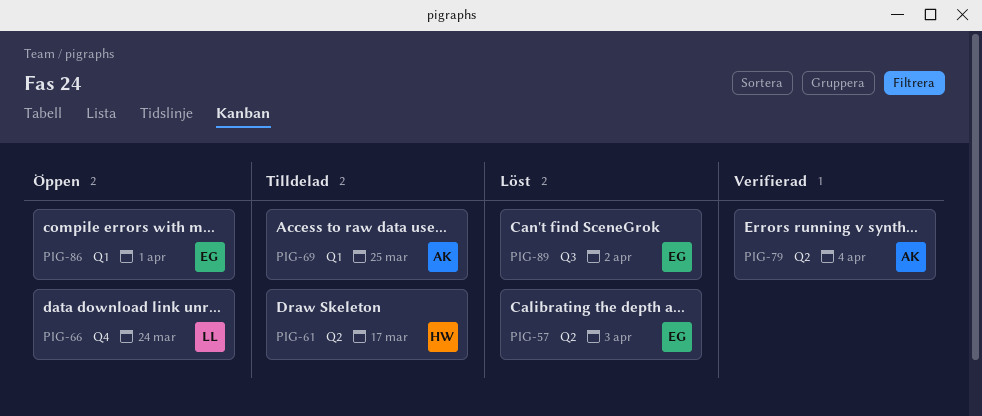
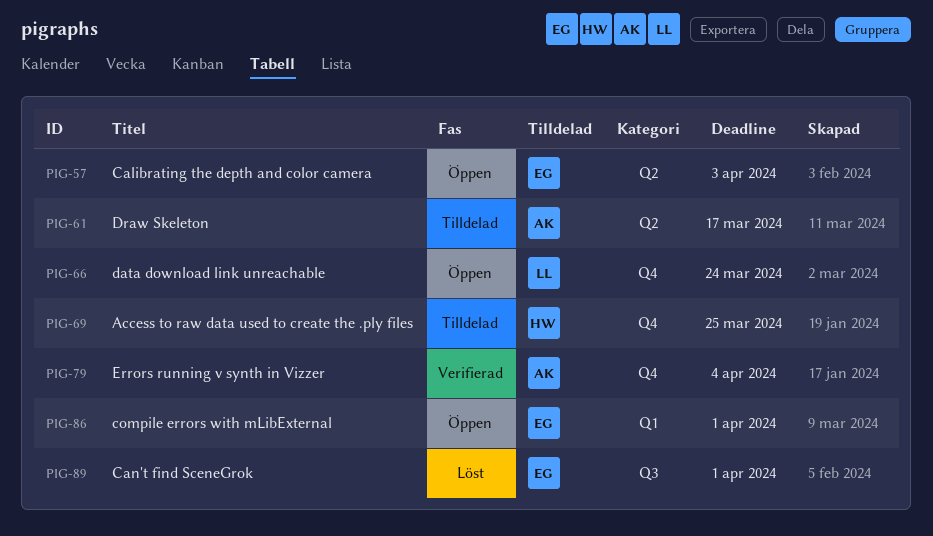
PIG-57, status: Löst -> Öppen
PIG-61, owner: HW -> AK
PIG-69, owner: AK -> HW
PIG-69, label: Q1 -> Q4
PIG-79, label: Q2 -> Q4
PIG-89, due: Apr 2 -> Apr 1

